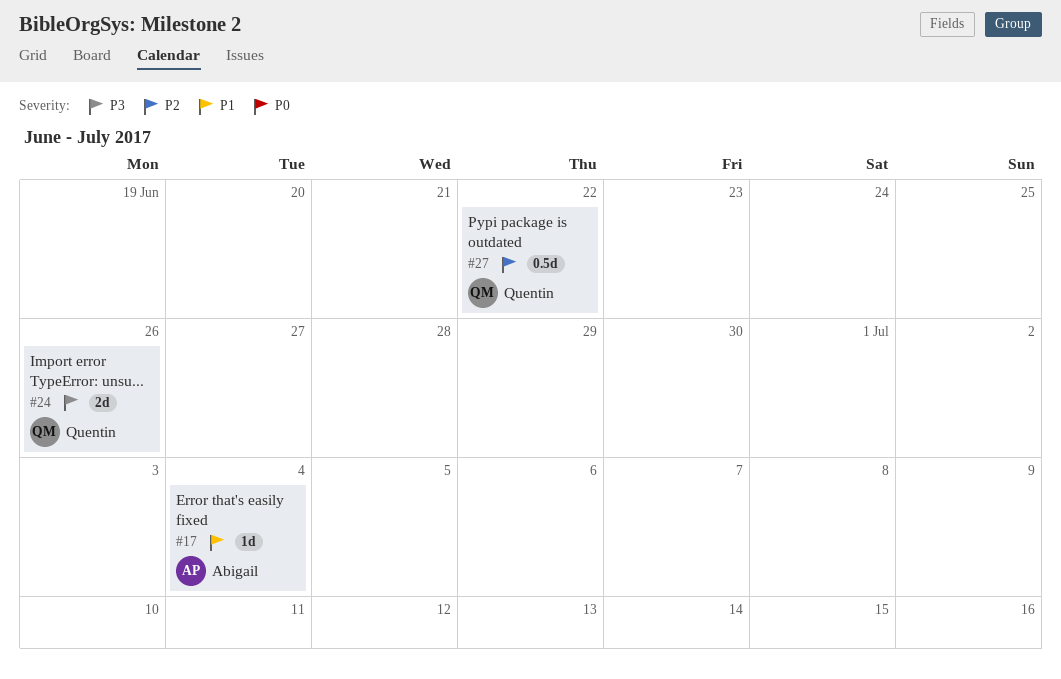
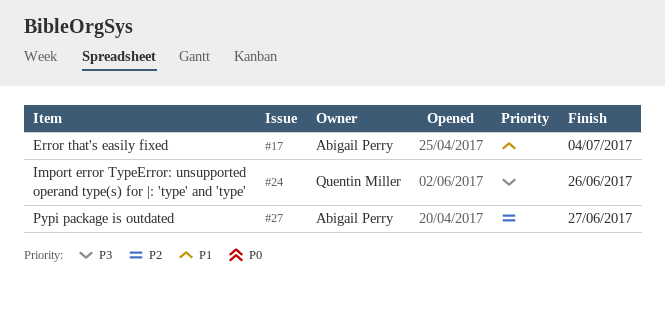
#27, owner: Quentin Miller -> Abigail Perry
#27, due: Jun 22 -> Jun 27

